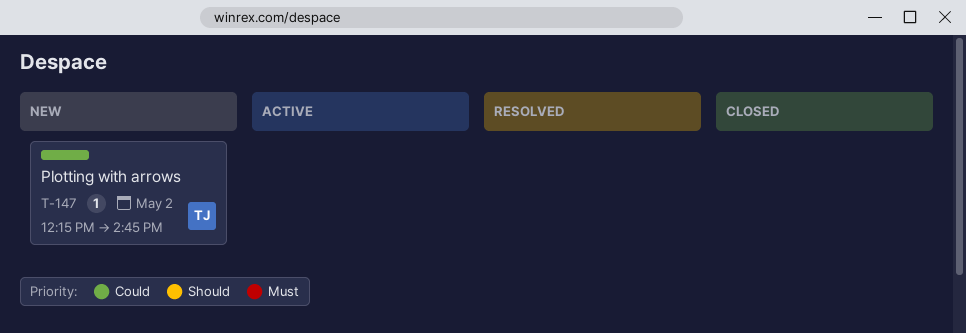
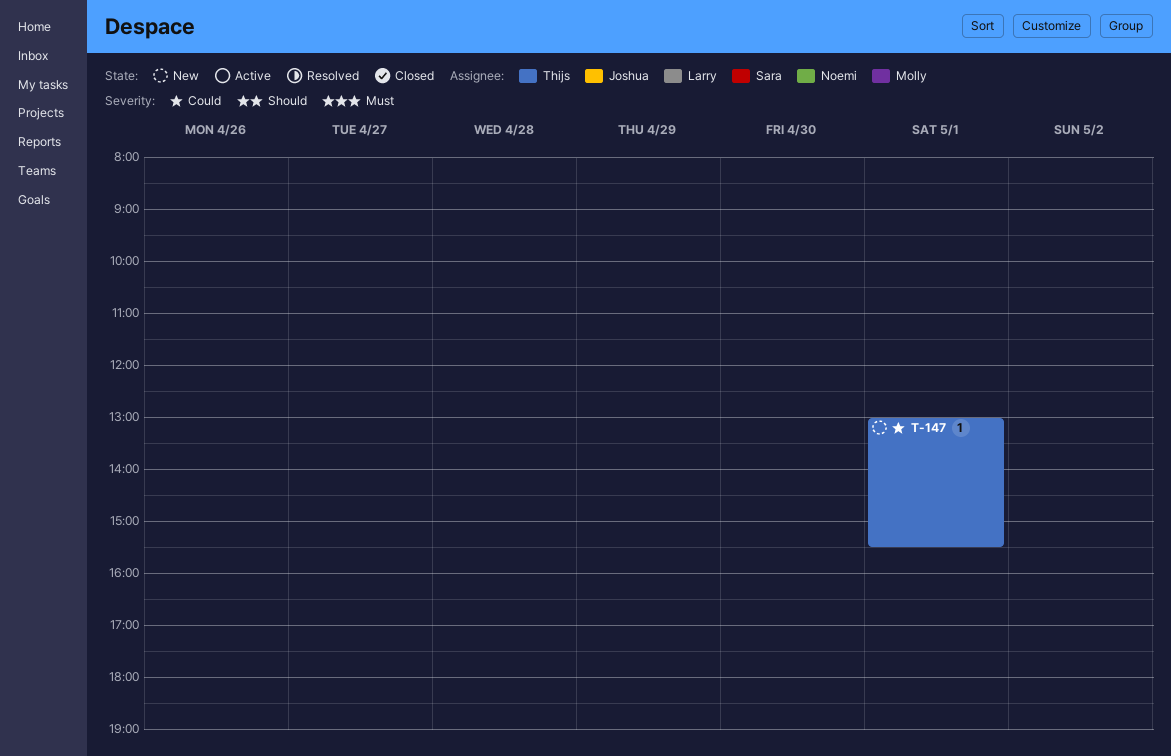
T-147, day: May 2 -> May 1
T-147, begins: 12:15 -> 13:00
T-147, ends: 14:45 -> 15:30

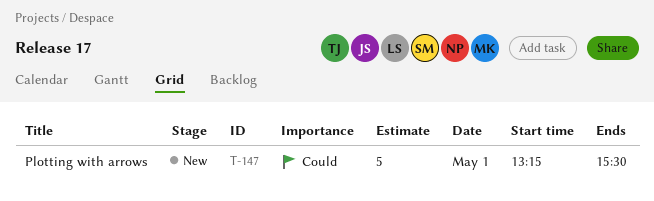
T-147, estimate: 1 -> 5
T-147, begins: 13:00 -> 13:15

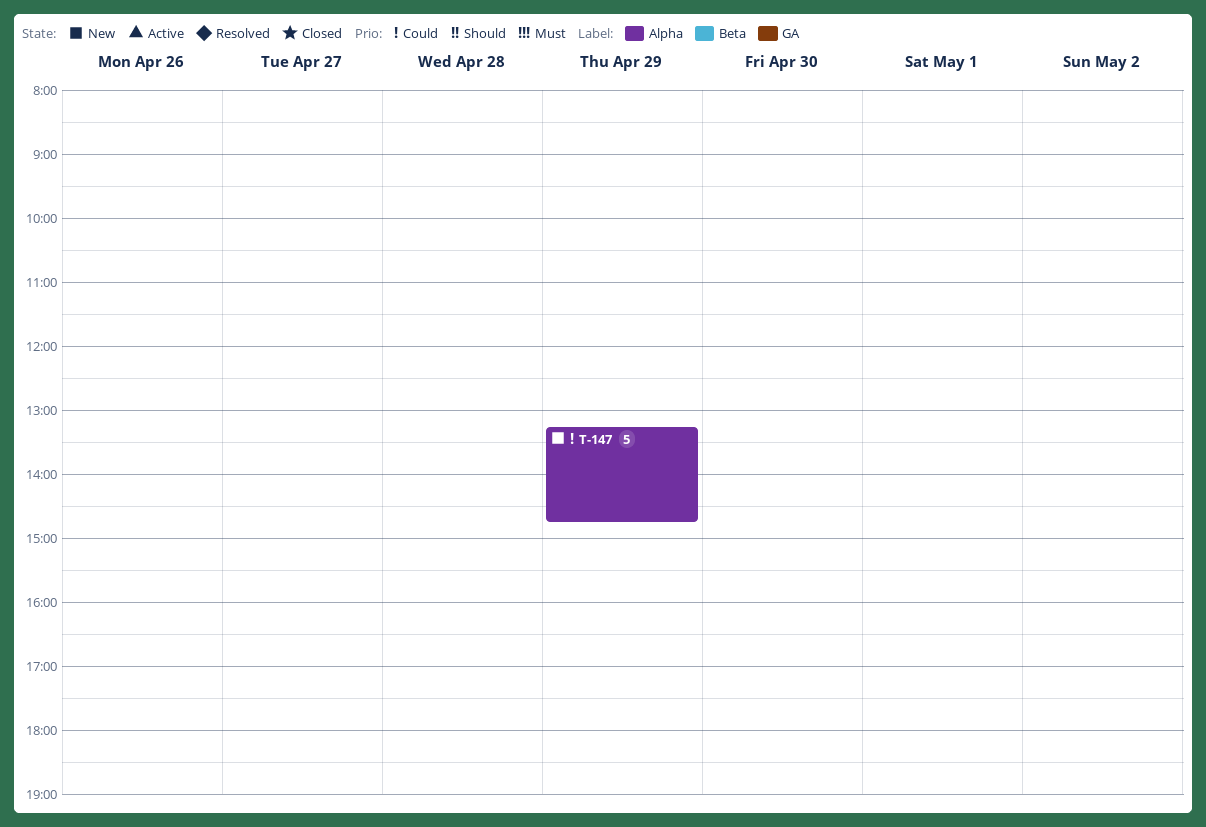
T-147, day: May 1 -> Apr 29
T-147, ends: 15:30 -> 14:45

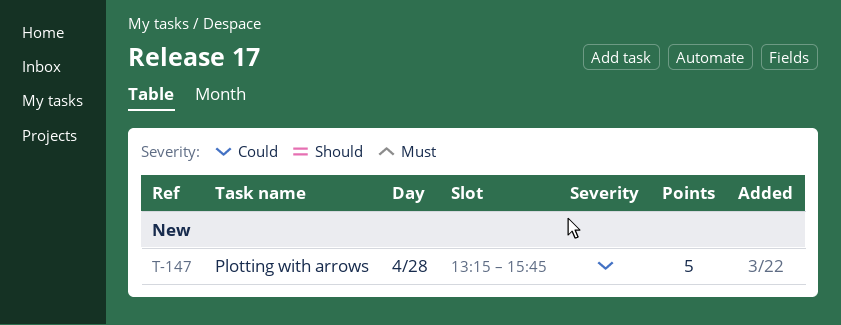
T-147, day: Apr 29 -> Apr 28
T-147, ends: 14:45 -> 15:45

